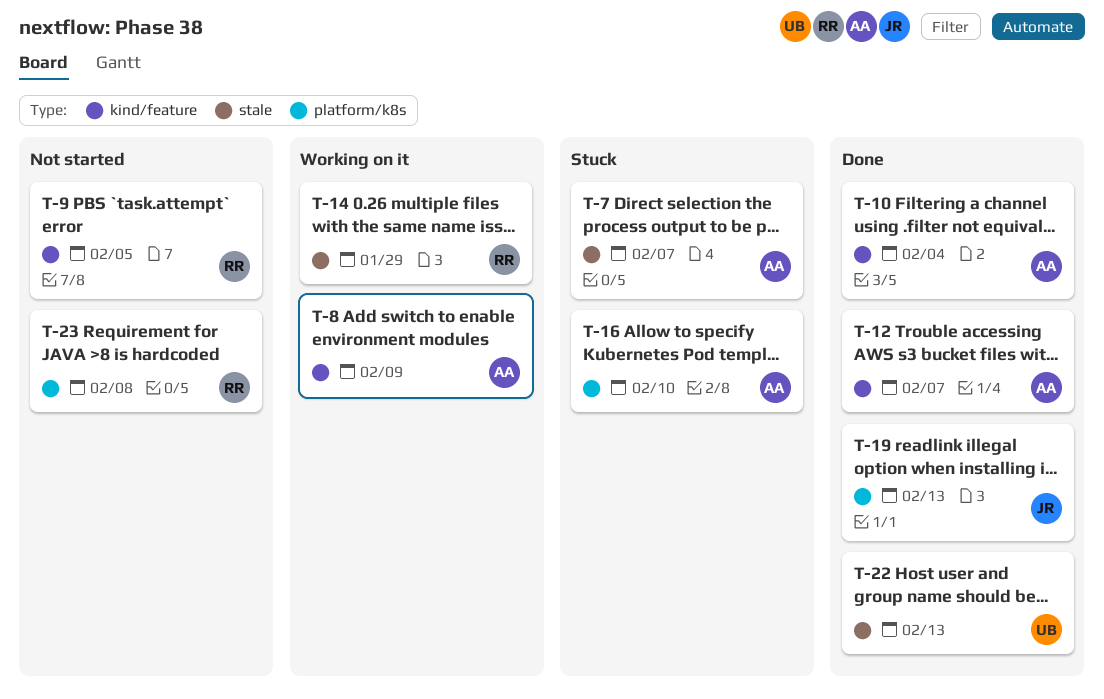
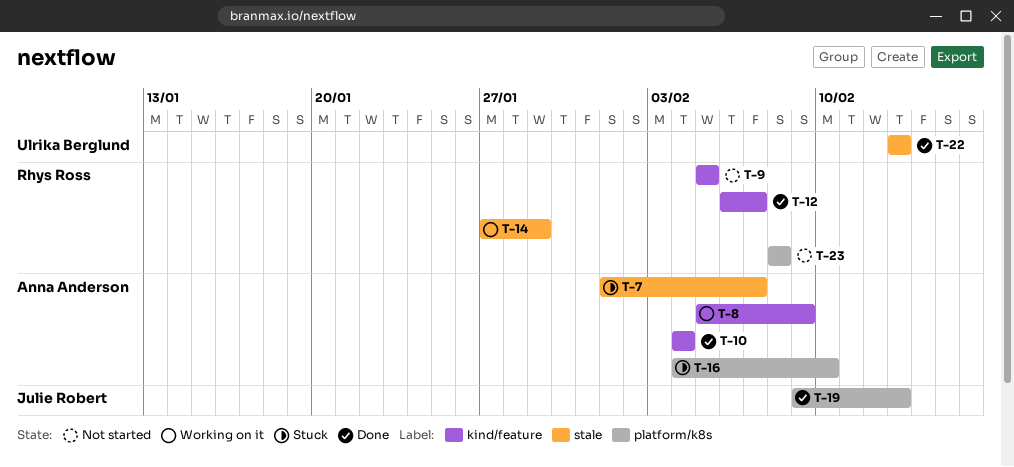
T-12, owner: Anna Anderson -> Rhys Ross

